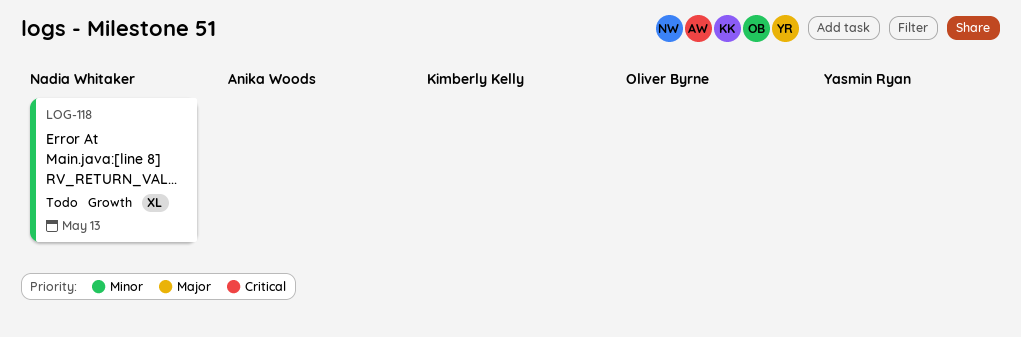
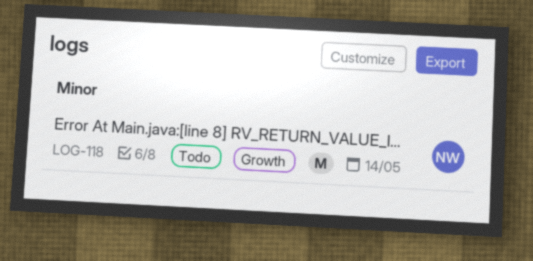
LOG-118, estimate: XL -> M
LOG-118, due: May 13 -> May 14

